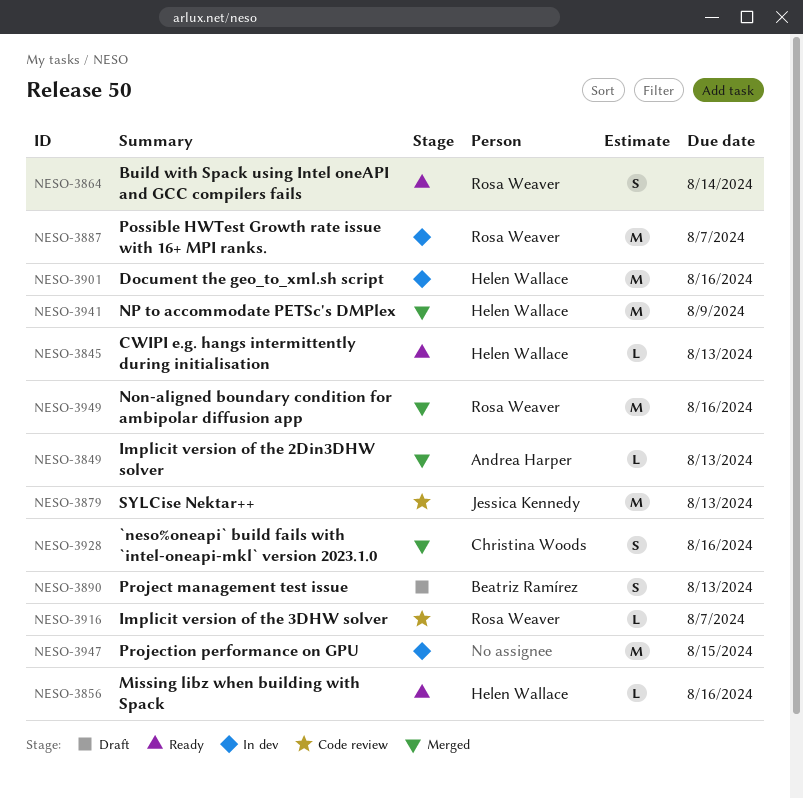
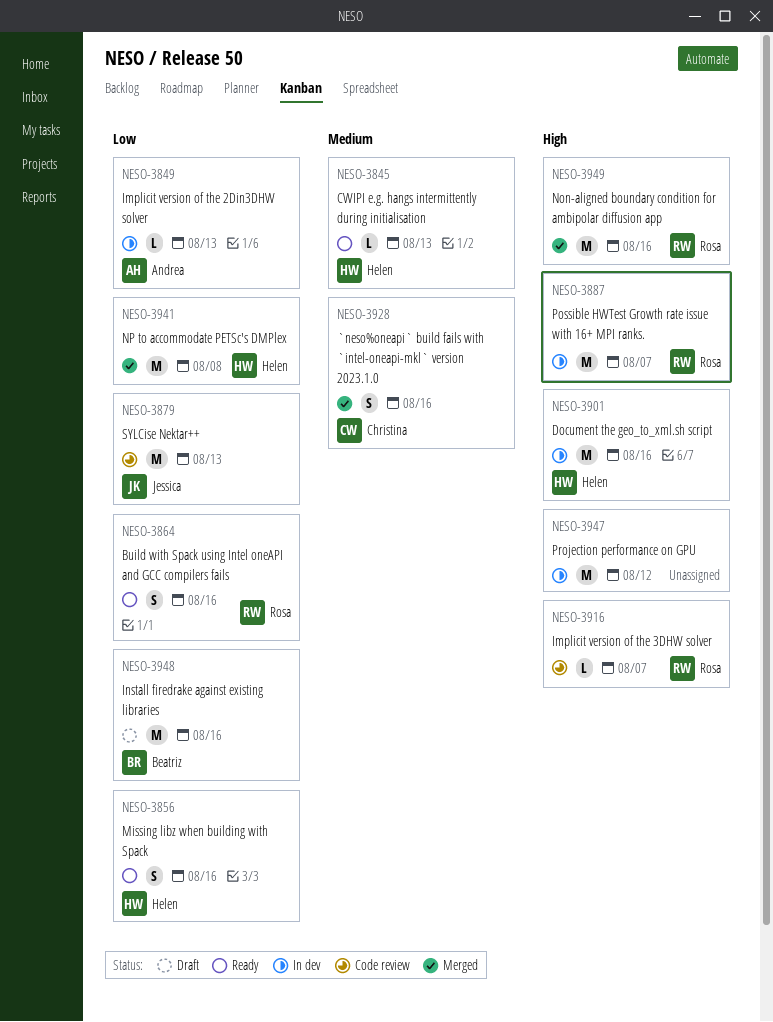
NESO-3849, status: Merged -> In dev
NESO-3856, estimate: L -> S
NESO-3864, due: Aug 14 -> Aug 16
NESO-3890: present -> none
NESO-3941, due: Aug 9 -> Aug 8
NESO-3947, due: Aug 15 -> Aug 12
NESO-3948: none -> present

